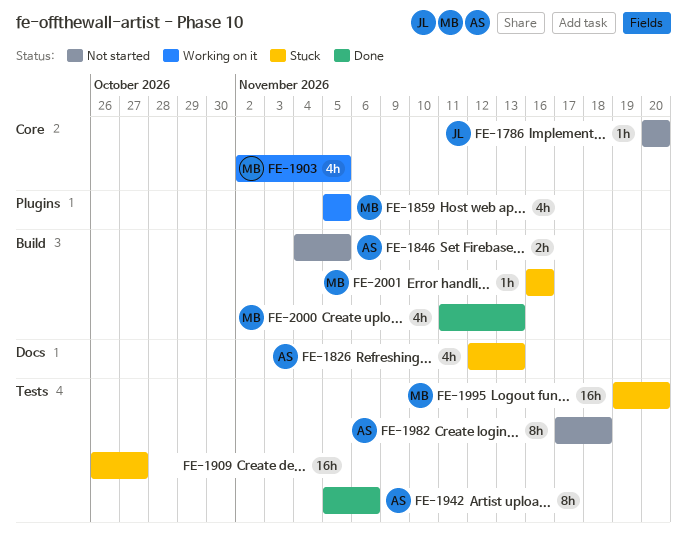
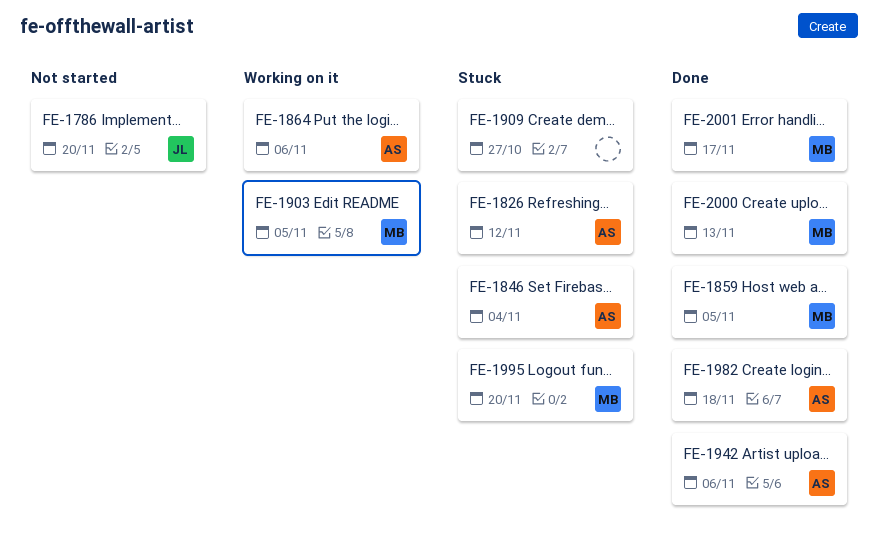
FE-1826, due: Nov 13 -> Nov 12
FE-1846, status: Not started -> Stuck
FE-1846, due: Nov 5 -> Nov 4
FE-1859, status: Working on it -> Done
FE-1864: none -> present
FE-1982, status: Not started -> Done
FE-2001, status: Stuck -> Done
FE-2001, due: Nov 16 -> Nov 17

